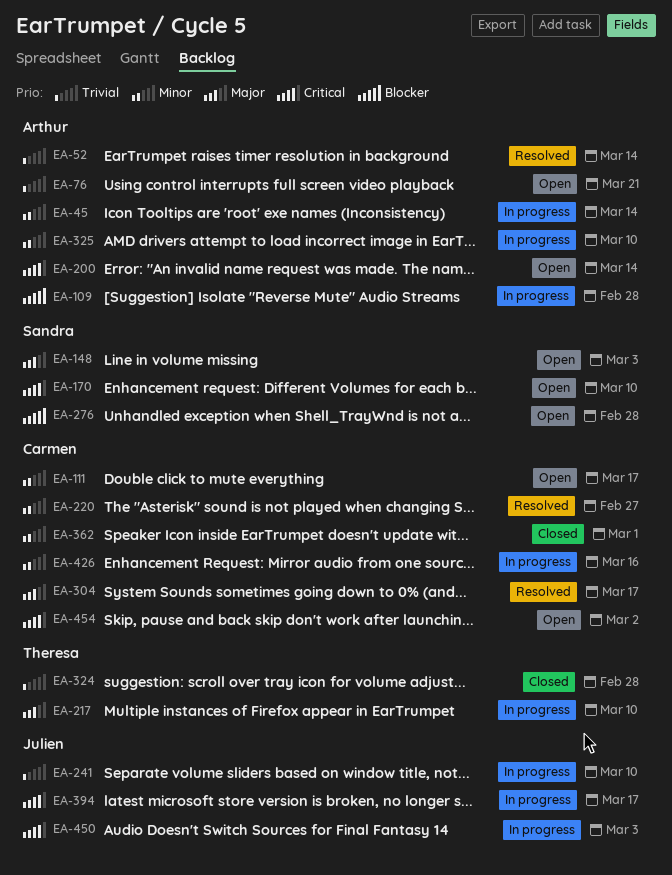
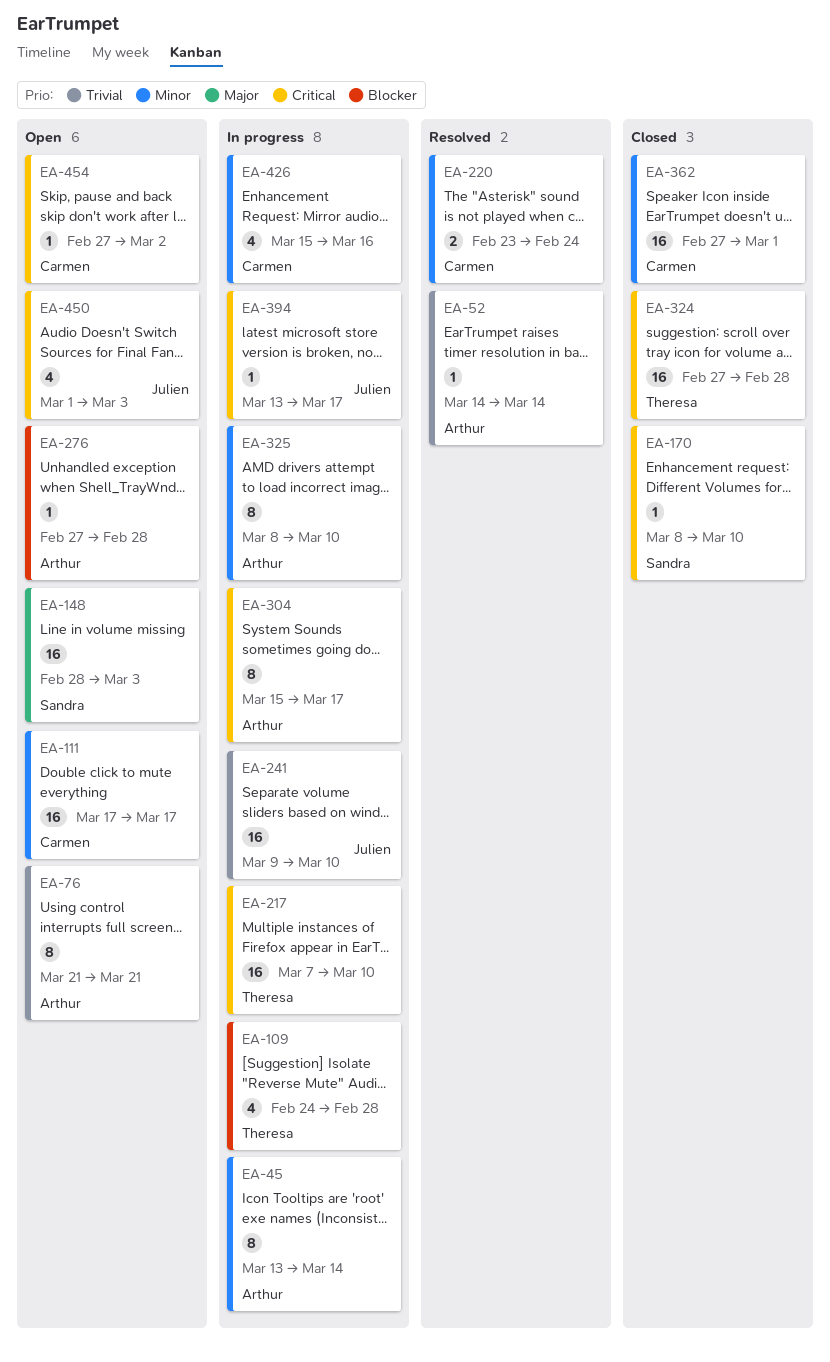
EA-109, owner: Arthur -> Theresa
EA-170, status: Open -> Closed
EA-200: present -> none
EA-217, priority: Major -> Critical
EA-220, due: Feb 27 -> Feb 24
EA-276, owner: Sandra -> Arthur
EA-304, status: Resolved -> In progress
EA-304, owner: Carmen -> Arthur
EA-304, priority: Major -> Critical
EA-324, priority: Trivial -> Critical
EA-450, status: In progress -> Open

